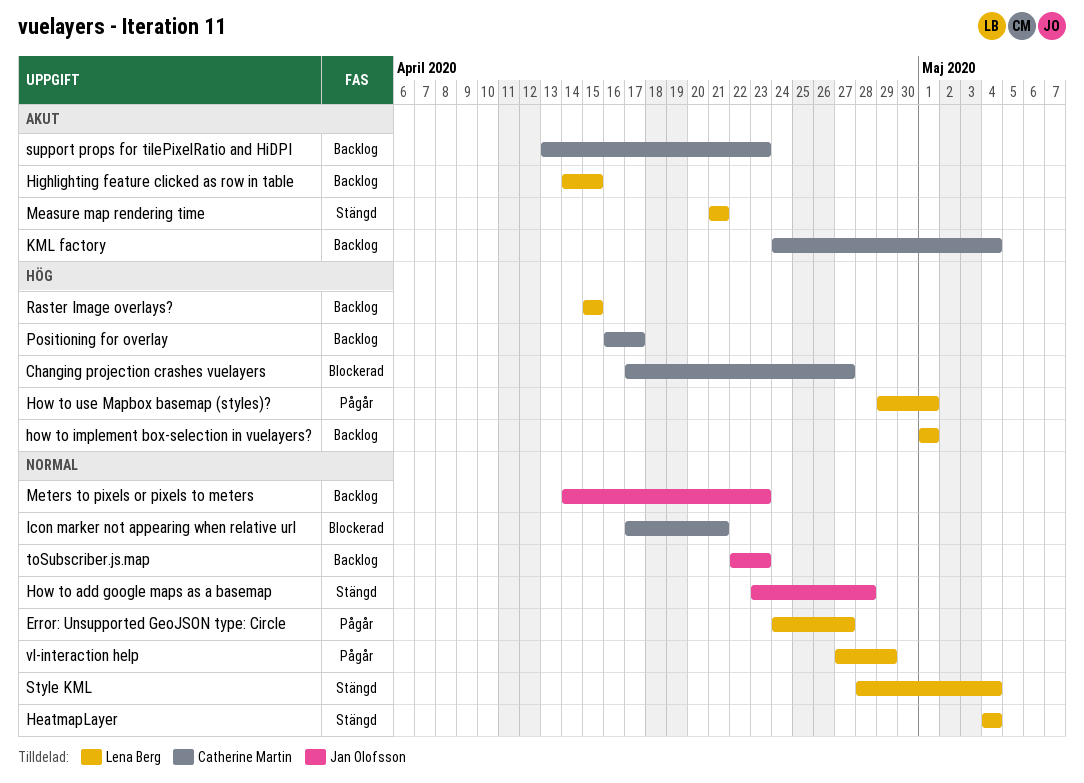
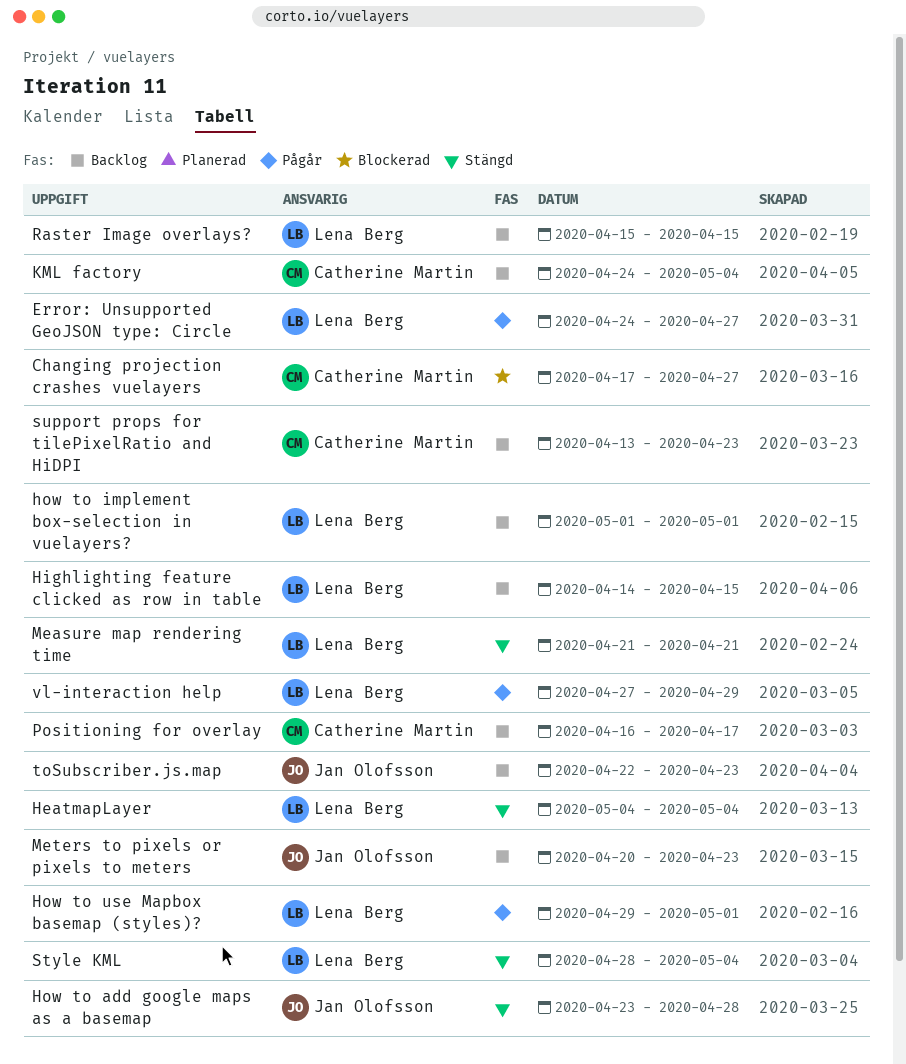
Icon marker not appearing when relative url: present -> none
Meters to pixels or pixels to meters, start: Apr 14 -> Apr 20

